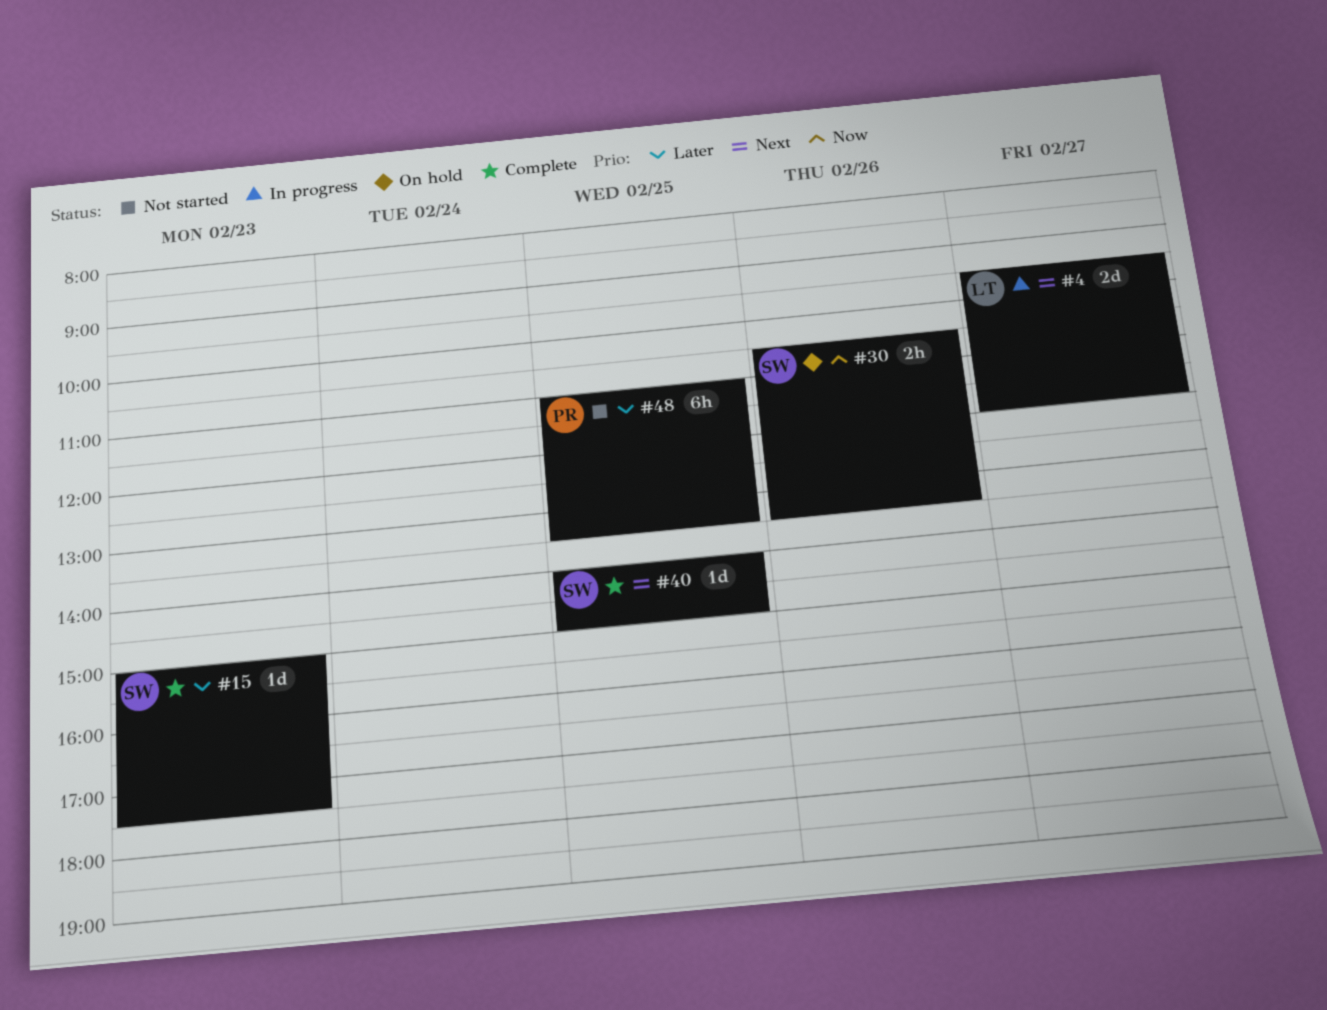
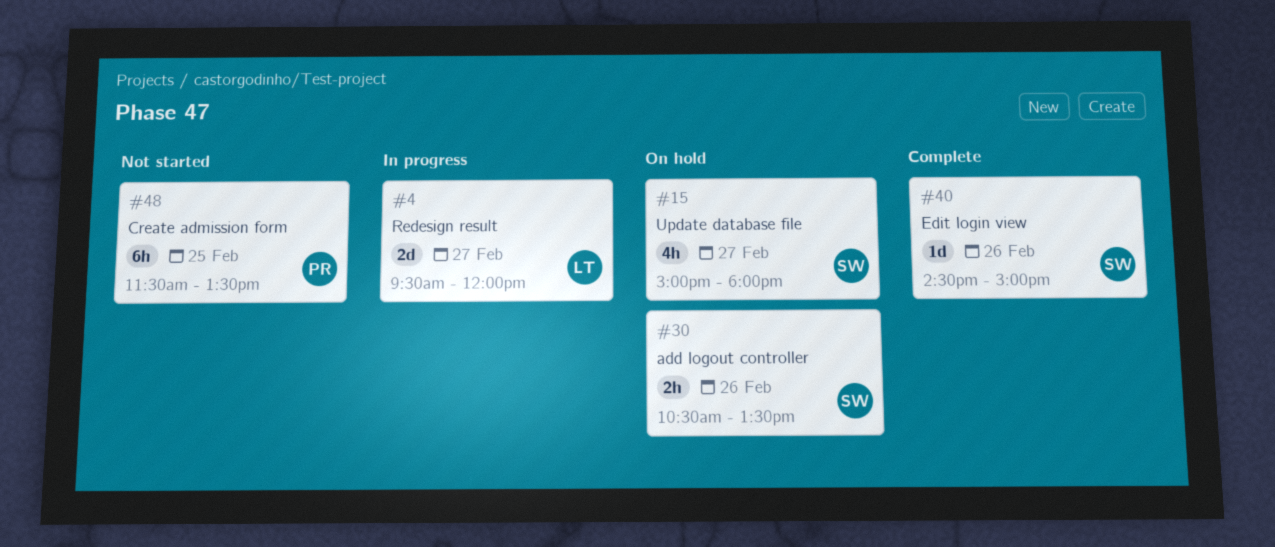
#15, status: Complete -> On hold
#15, estimate: 1d -> 4h
#15, day: Feb 23 -> Feb 27
#15, ends: 17:30 -> 18:00
#40, day: Feb 25 -> Feb 26
#40, begins: 14:00 -> 14:30
#48, begins: 11:00 -> 11:30

